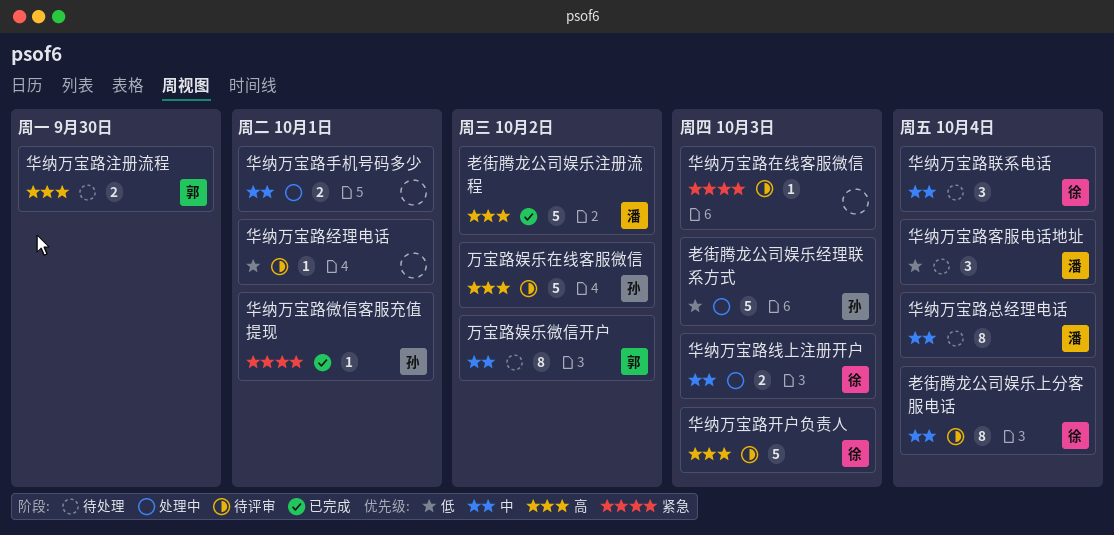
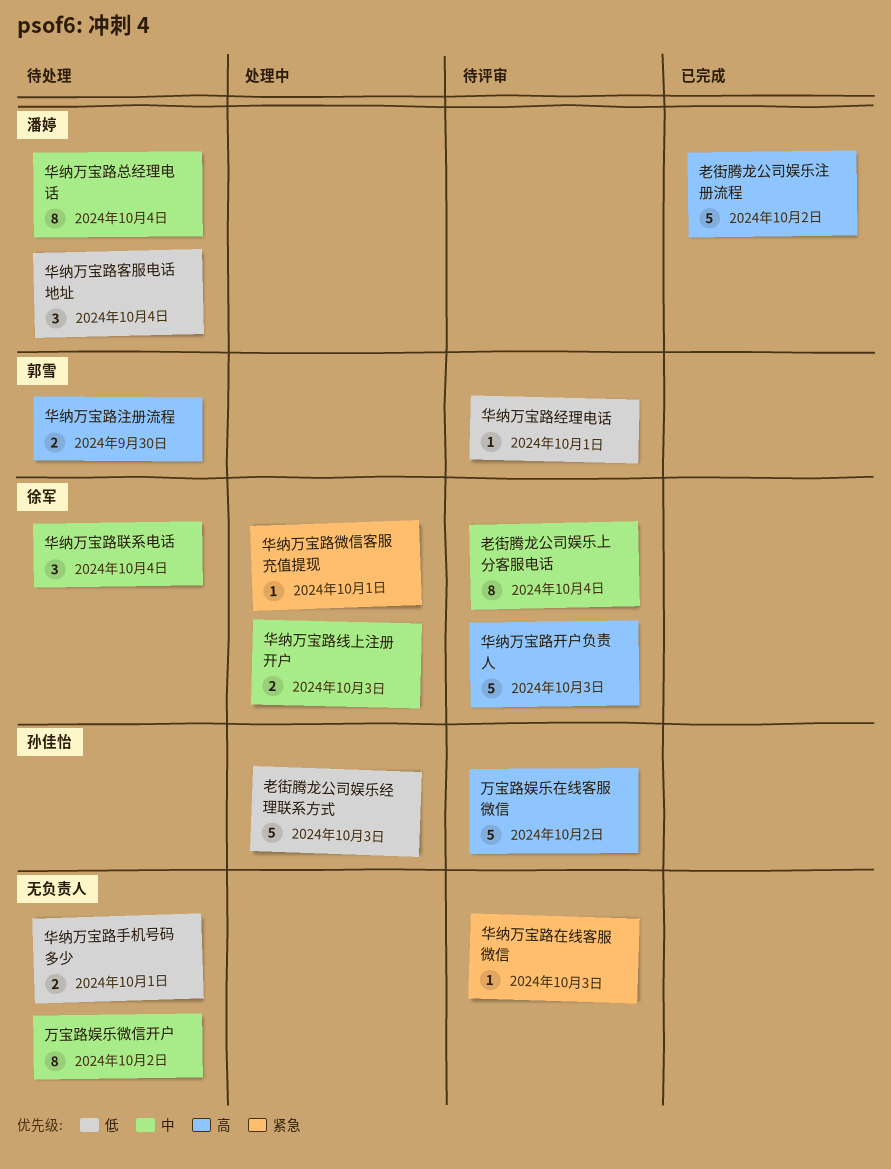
万宝路娱乐微信开户, owner: 郭雪 -> none
华纳万宝路微信客服充值提现, status: 已完成 -> 处理中
华纳万宝路微信客服充值提现, owner: 孙佳怡 -> 徐军
华纳万宝路手机号码多少, status: 处理中 -> 待处理
华纳万宝路手机号码多少, priority: 中 -> 低
华纳万宝路经理电话, owner: none -> 郭雪

